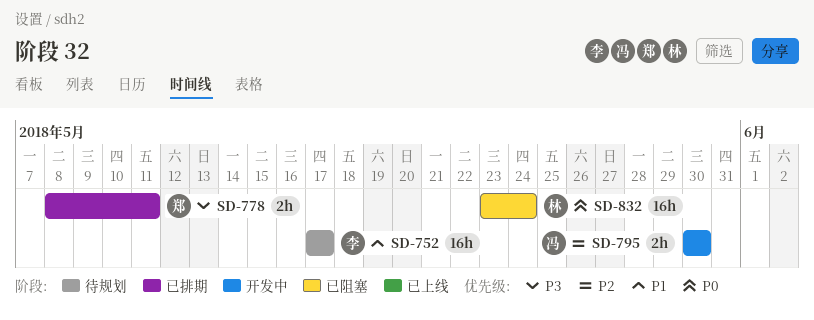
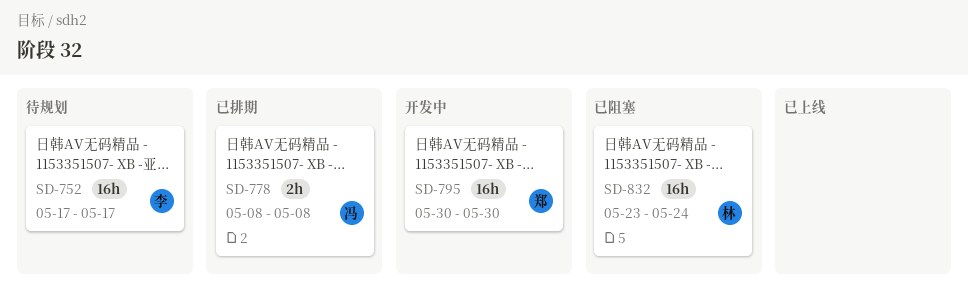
SD-778, owner: 郑 -> 冯
SD-778, due: May 11 -> May 8
SD-795, owner: 冯 -> 郑
SD-795, estimate: 2h -> 16h

